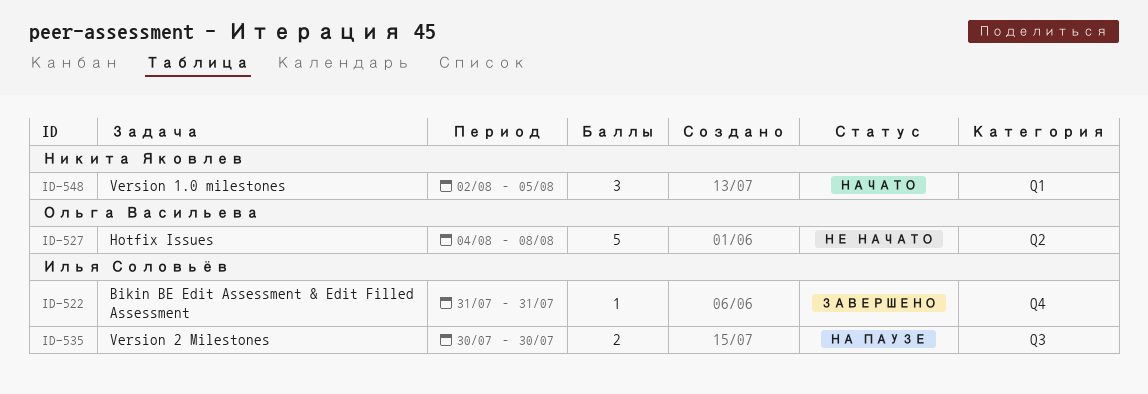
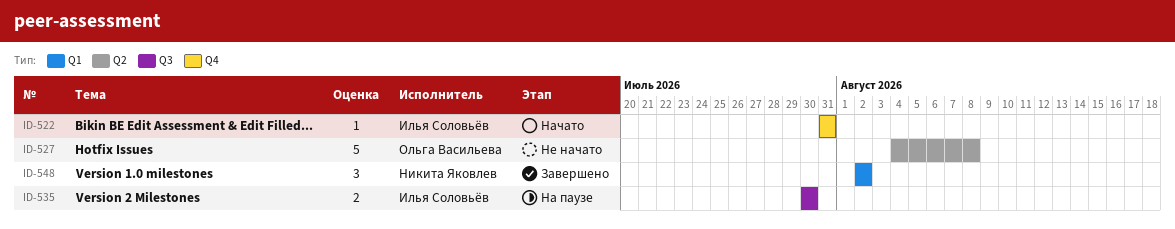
ID-522, status: Завершено -> Начато
ID-548, status: Начато -> Завершено
ID-548, due: Aug 5 -> Aug 2

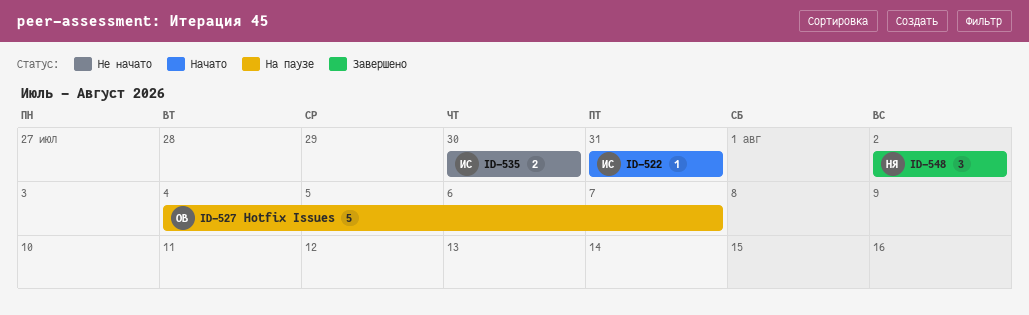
ID-527, status: Не начато -> На паузе
ID-527, due: Aug 8 -> Aug 7
ID-535, status: На паузе -> Не начато

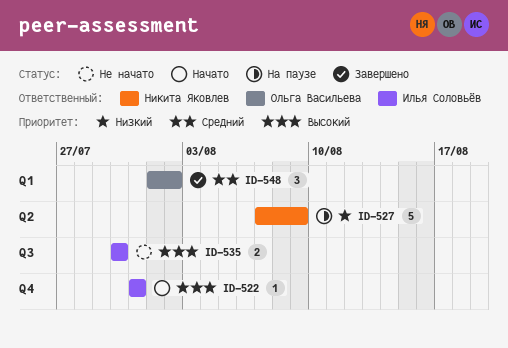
ID-527, owner: Ольга Васильева -> Никита Яковлев
ID-527, start: Aug 4 -> Aug 7
ID-527, due: Aug 7 -> Aug 9
ID-548, owner: Никита Яковлев -> Ольга Васильева
ID-548, start: Aug 2 -> Aug 1

